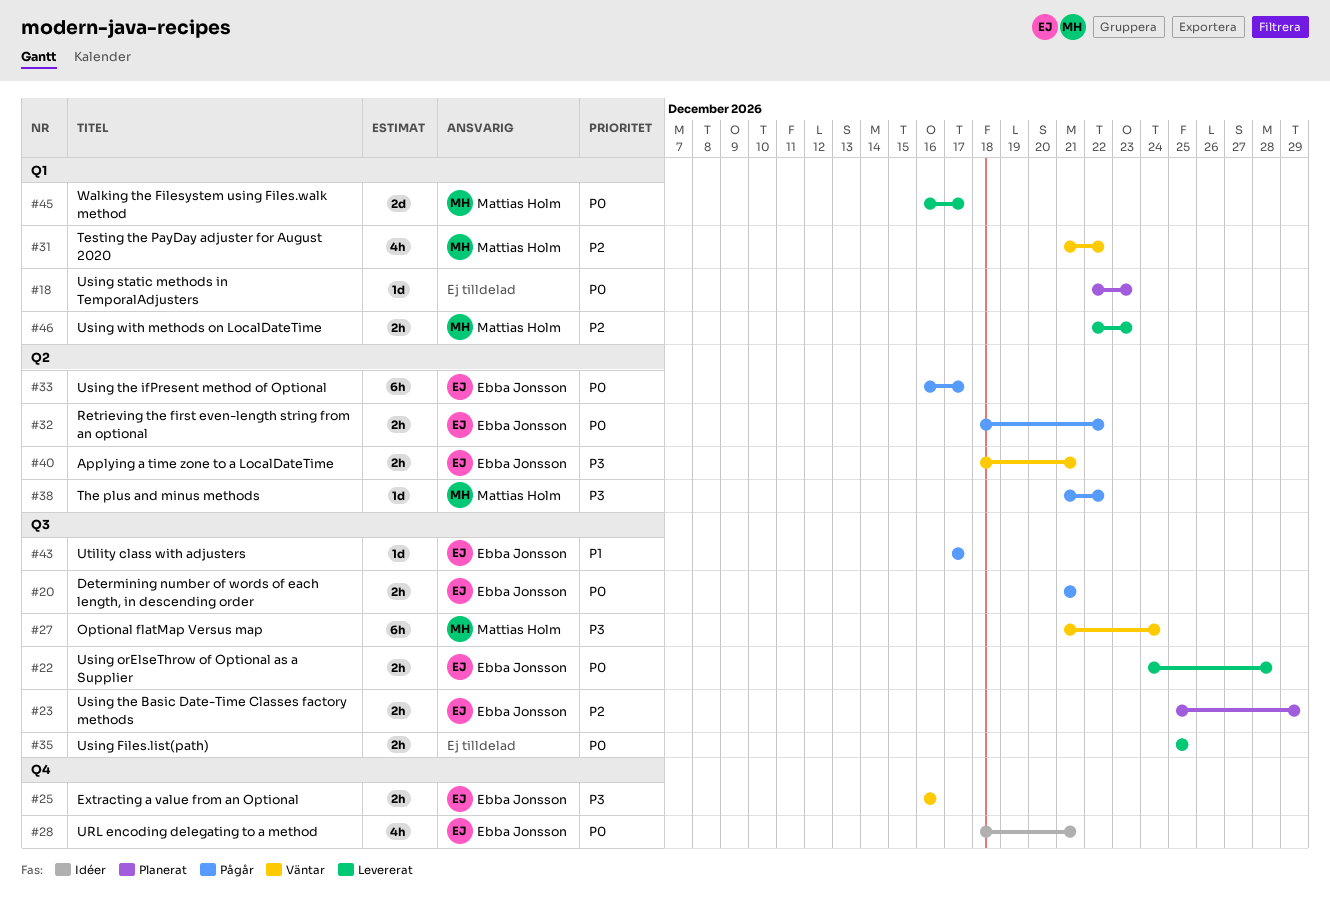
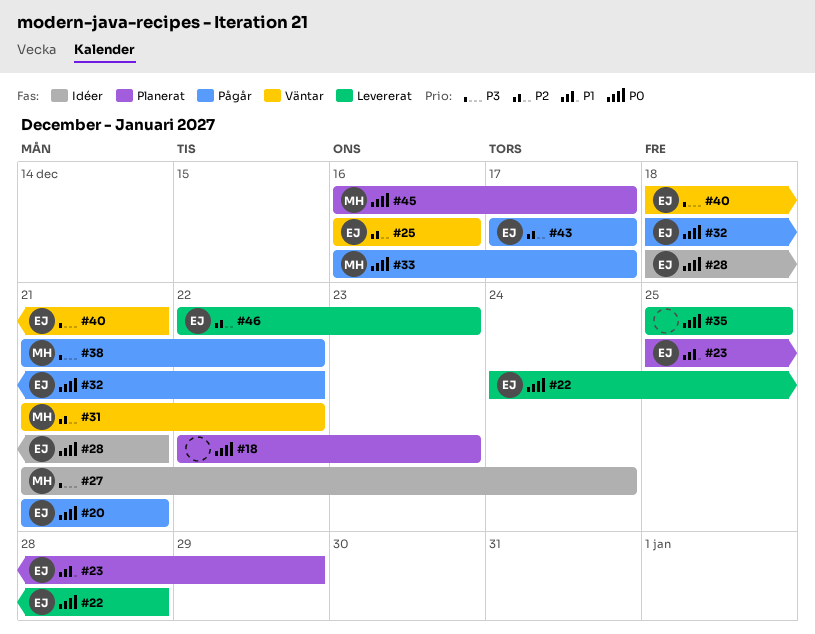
#23, priority: P2 -> P1
#25, priority: P3 -> P2
#27, status: Väntar -> Idéer
#33, owner: Ebba Jonsson -> Mattias Holm
#43, priority: P1 -> P2
#45, status: Levererat -> Planerat
#46, owner: Mattias Holm -> Ebba Jonsson

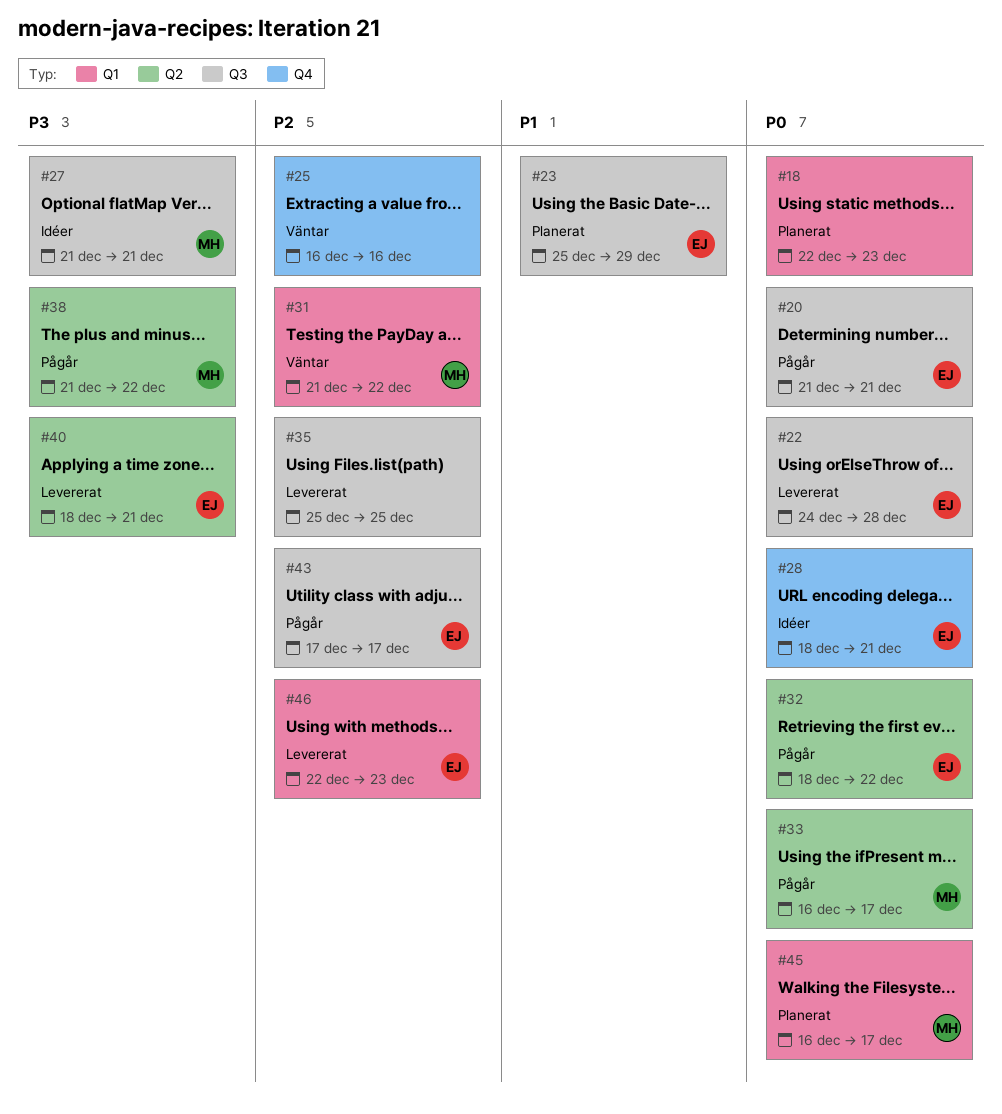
#25, owner: EJ -> none
#27, due: Dec 24 -> Dec 21
#35, priority: P0 -> P2
#40, status: Väntar -> Levererat

